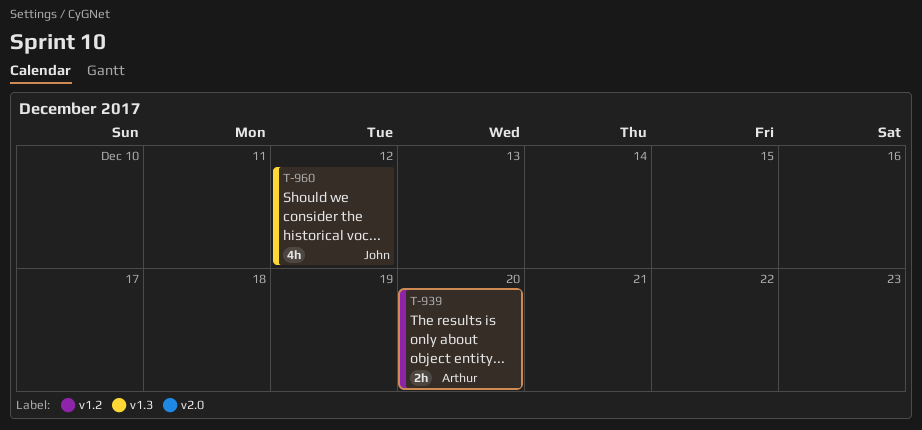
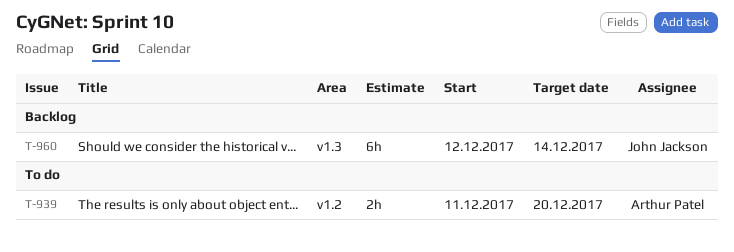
T-960, estimate: 4h -> 6h
T-960, due: Dec 12 -> Dec 14

